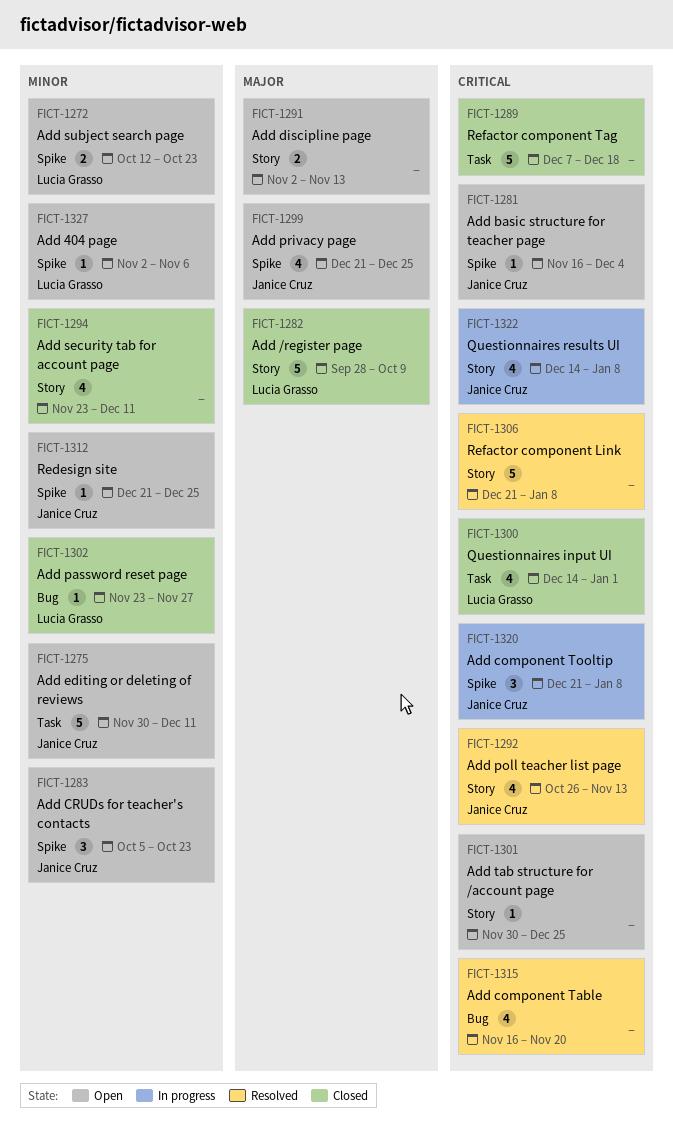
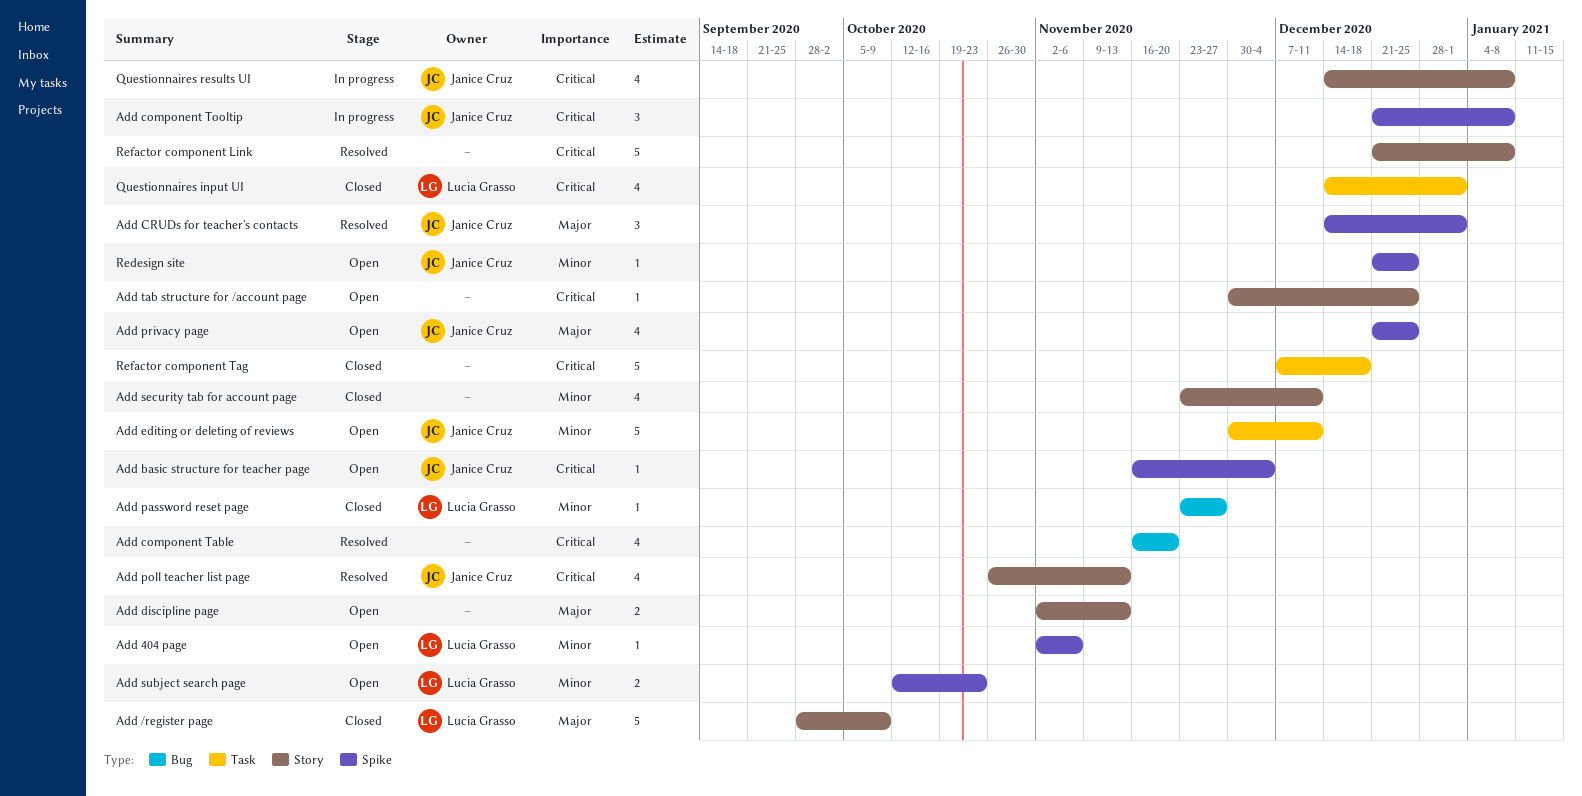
Add CRUDs for teacher's contacts, status: Open -> Resolved
Add CRUDs for teacher's contacts, priority: Minor -> Major
Add CRUDs for teacher's contacts, start: Oct 5 -> Dec 14
Add CRUDs for teacher's contacts, due: Oct 23 -> Jan 1

